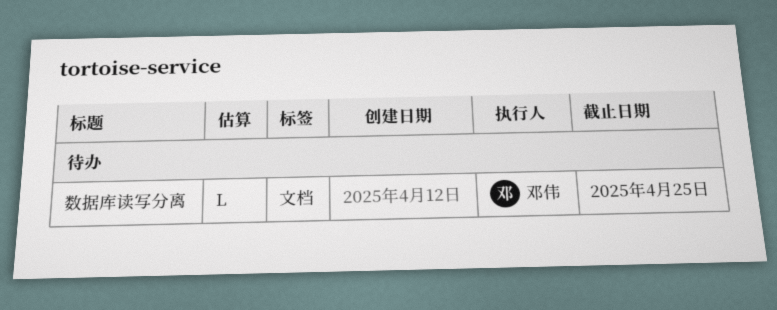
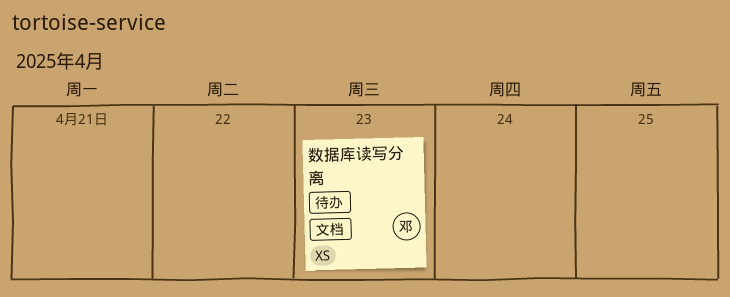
数据库读写分离, estimate: L -> XS
数据库读写分离, due: Apr 25 -> Apr 23

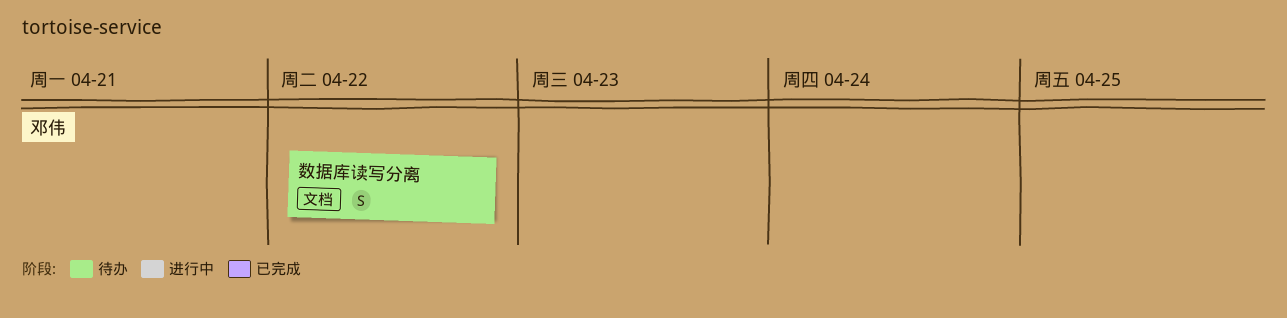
数据库读写分离, estimate: XS -> S
数据库读写分离, due: Apr 23 -> Apr 22

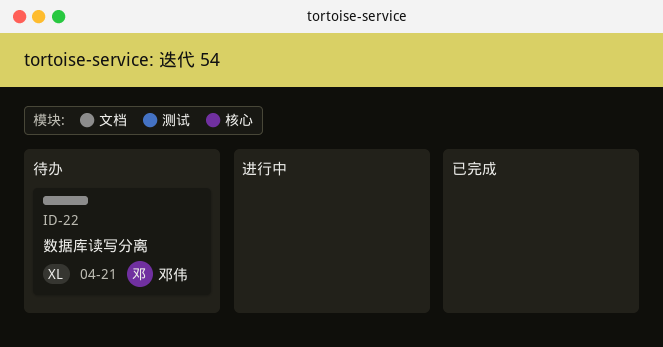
数据库读写分离, estimate: S -> XL
数据库读写分离, due: Apr 22 -> Apr 21

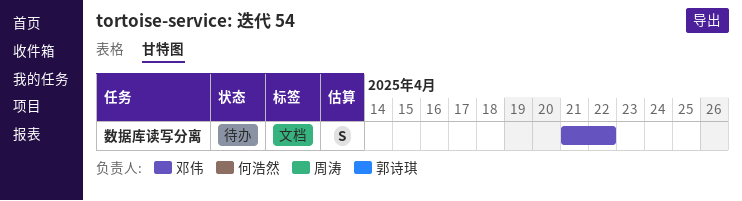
数据库读写分离, estimate: XL -> S
数据库读写分离, due: Apr 21 -> Apr 22

